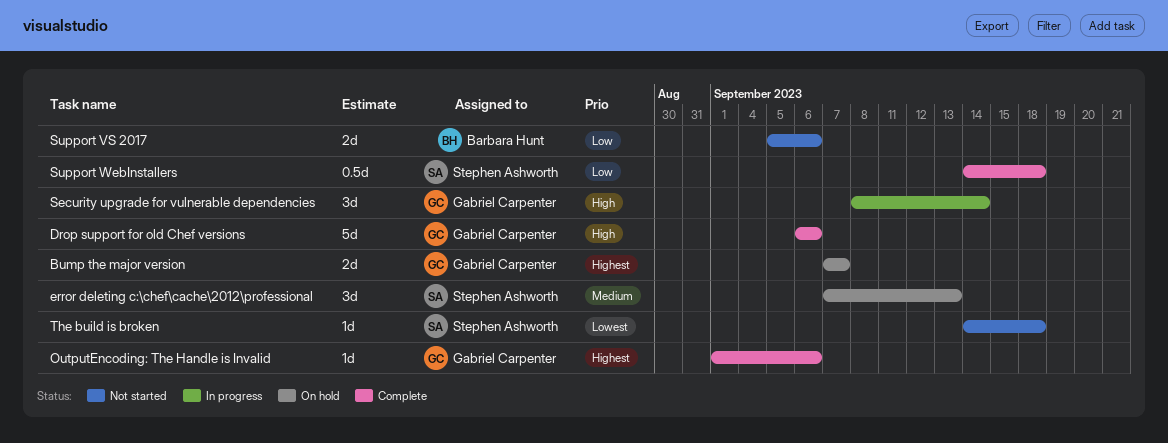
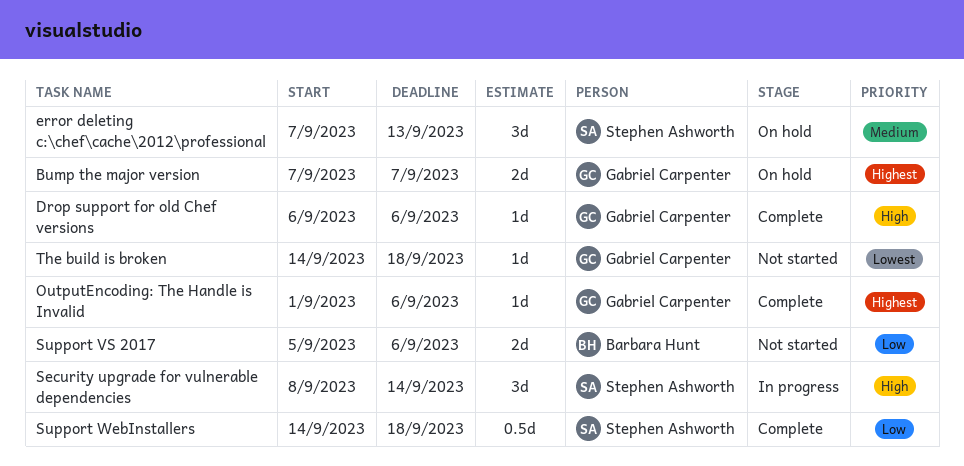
Drop support for old Chef versions, estimate: 5d -> 1d
Security upgrade for vulnerable dependencies, owner: Gabriel Carpenter -> Stephen Ashworth
The build is broken, owner: Stephen Ashworth -> Gabriel Carpenter

